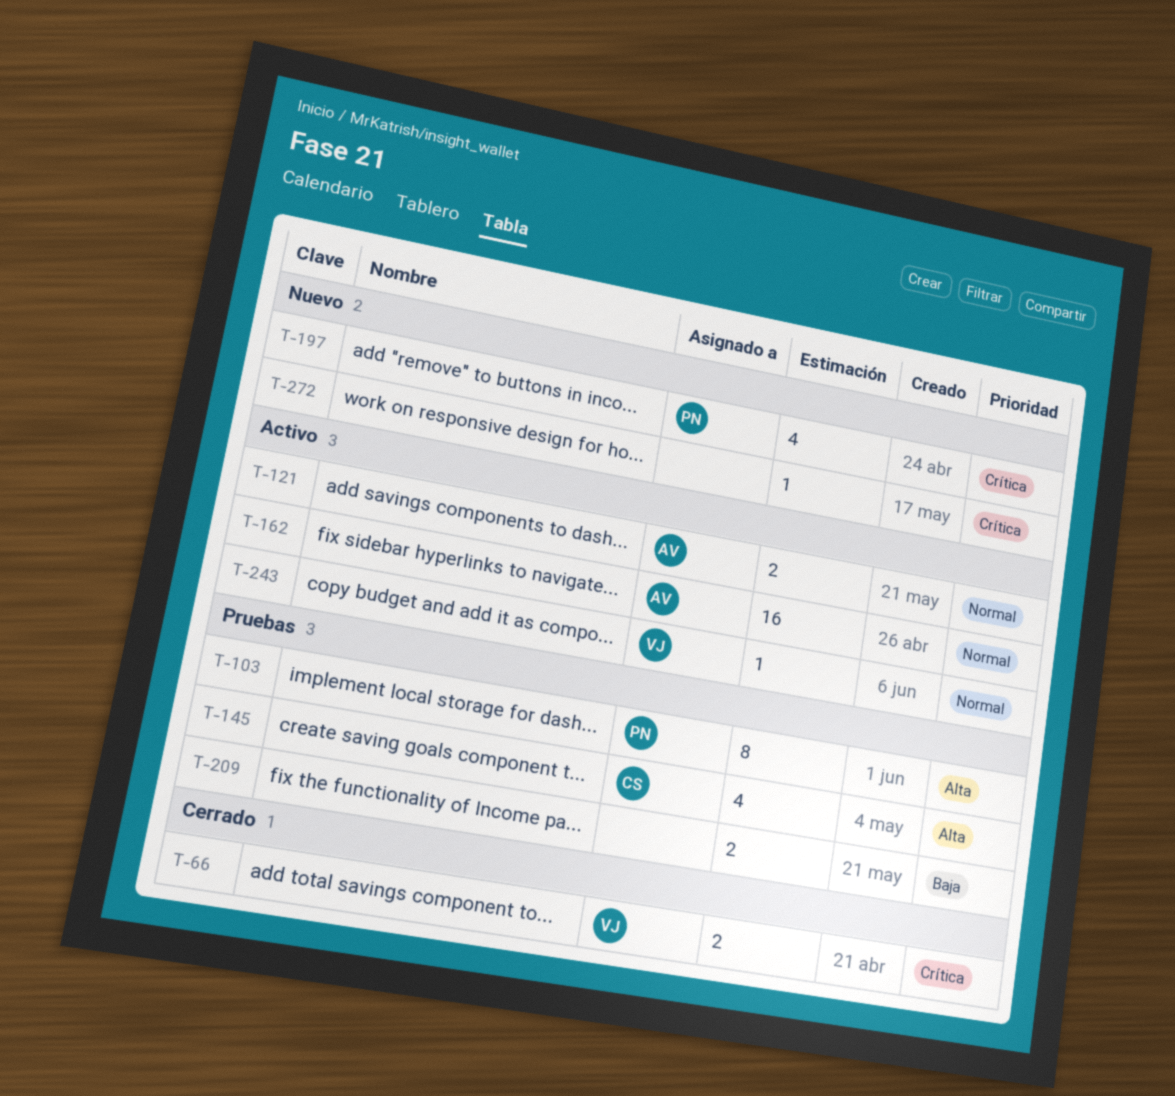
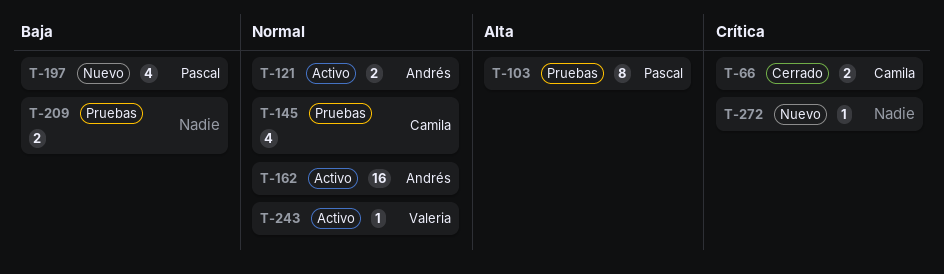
T-66, owner: Valeria -> Camila
T-145, priority: Alta -> Normal
T-197, priority: Crítica -> Baja

